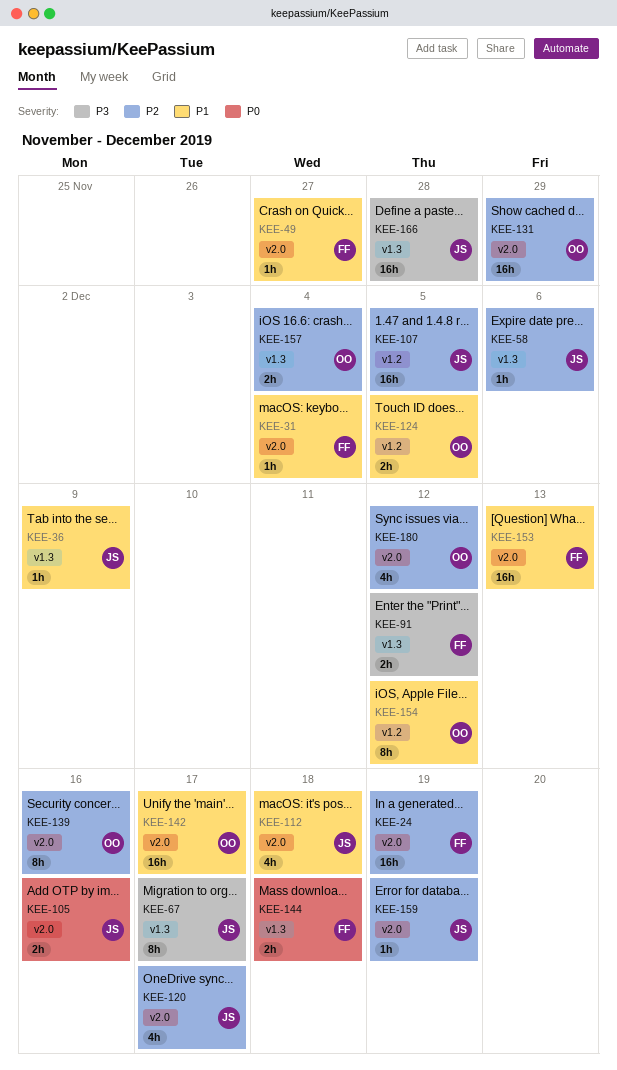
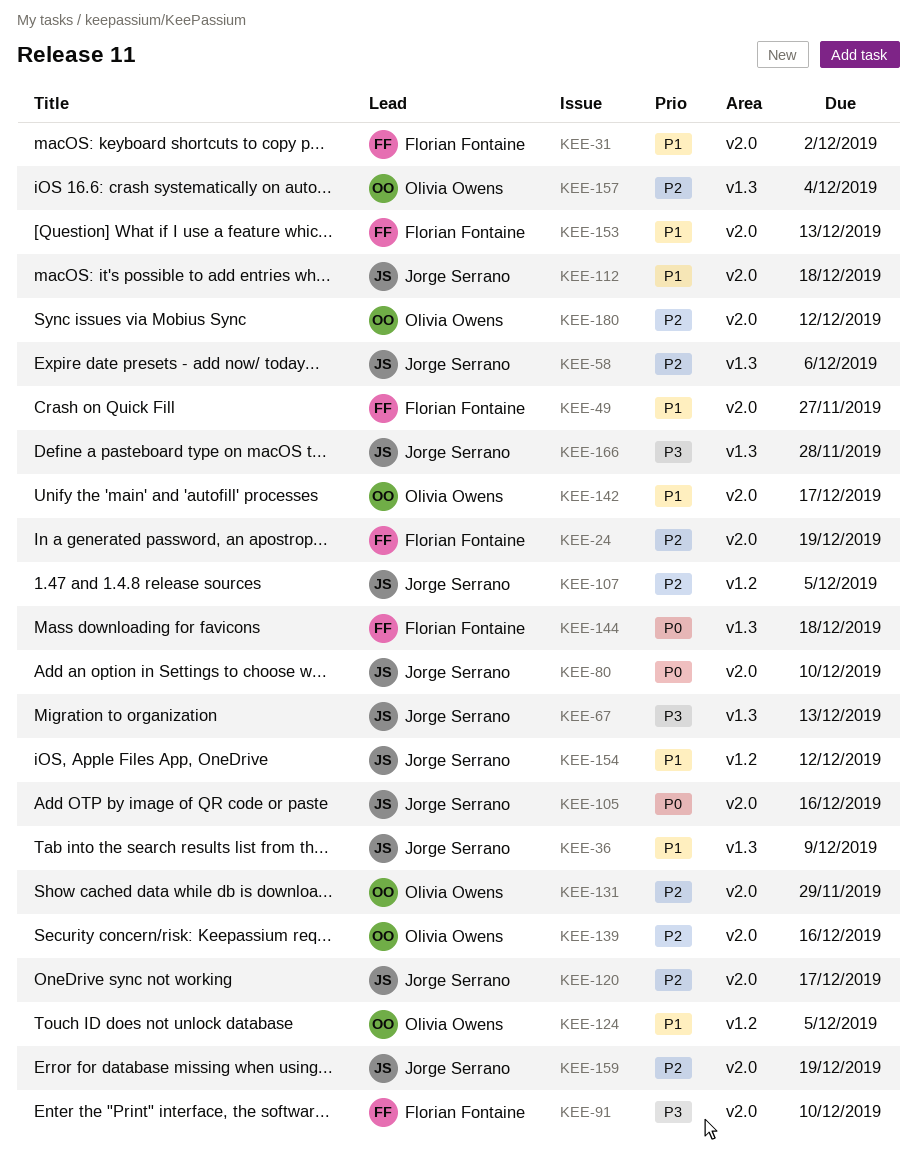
KEE-31, due: Dec 4 -> Dec 2
KEE-67, due: Dec 17 -> Dec 13
KEE-80: none -> present
KEE-91, label: v1.3 -> v2.0
KEE-91, due: Dec 12 -> Dec 10
KEE-154, owner: Olivia Owens -> Jorge Serrano

